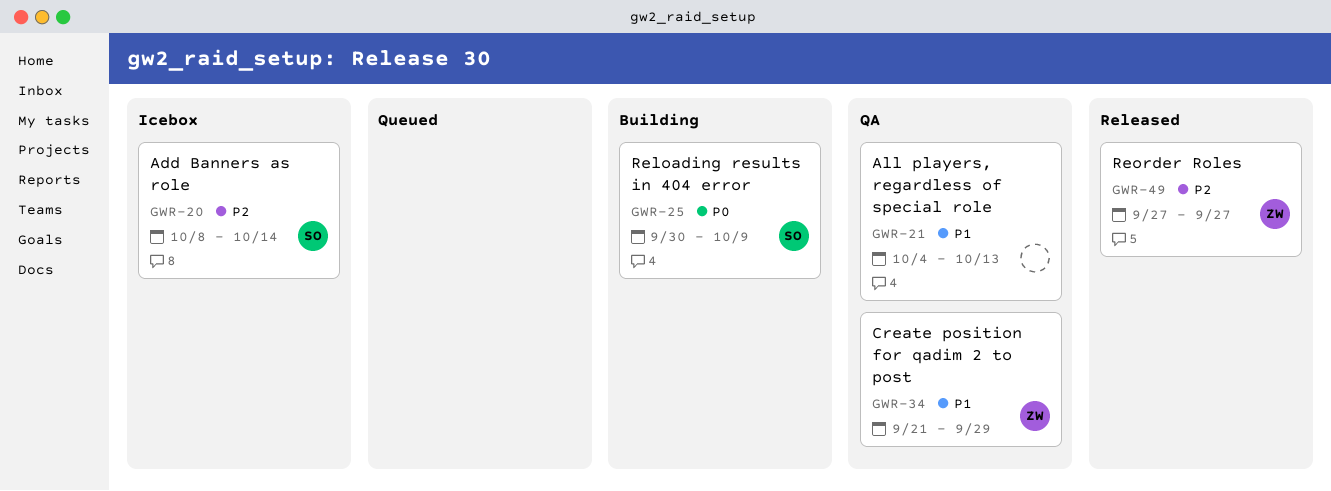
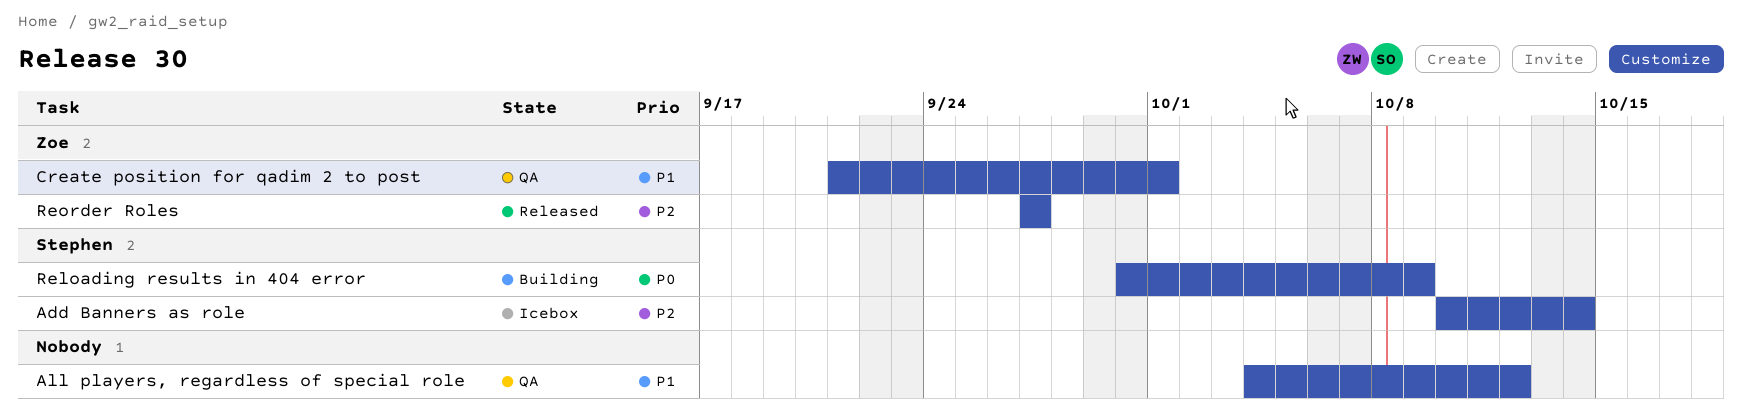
Add Banners as role, start: Oct 8 -> Oct 10
All players, regardless of special role, due: Oct 13 -> Oct 12
Create position for qadim 2 to post, due: Sep 29 -> Oct 1

